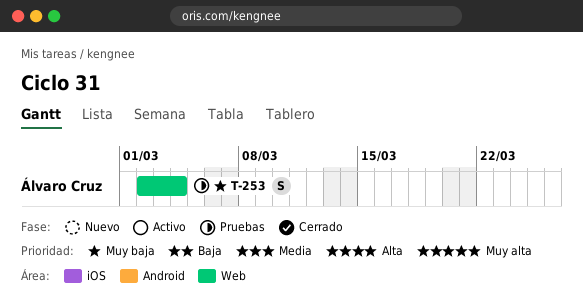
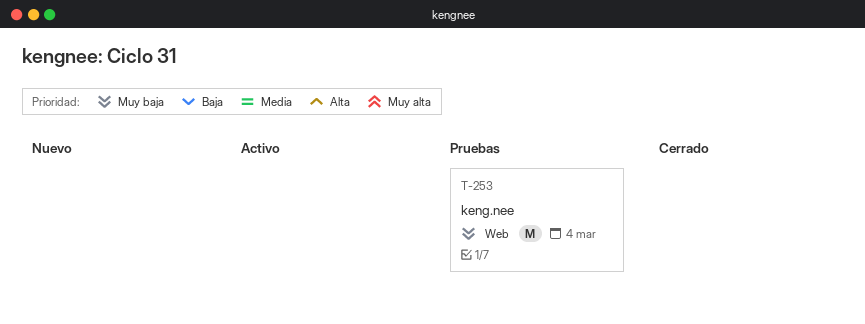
T-253, estimate: S -> M

